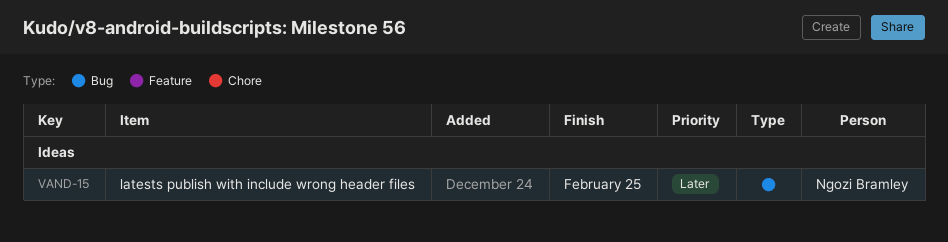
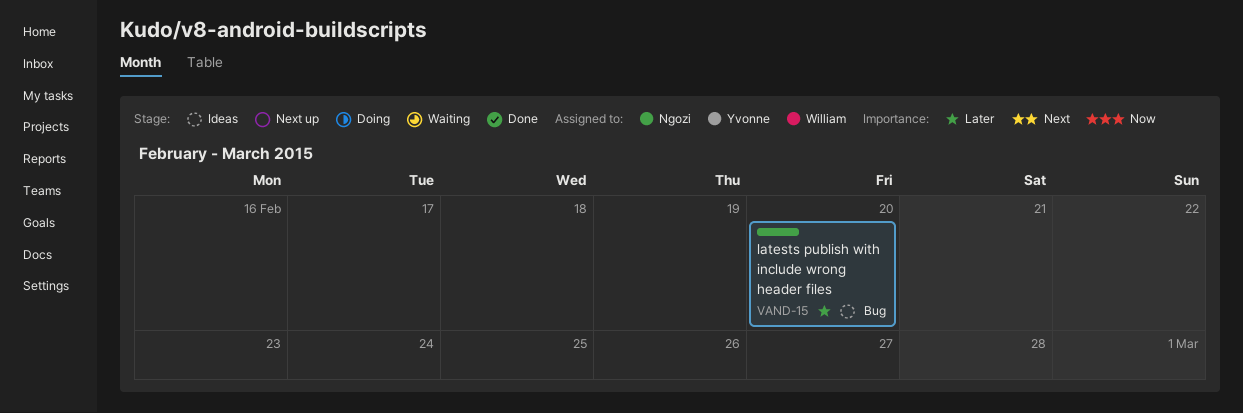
VAND-15, due: Feb 25 -> Feb 20

